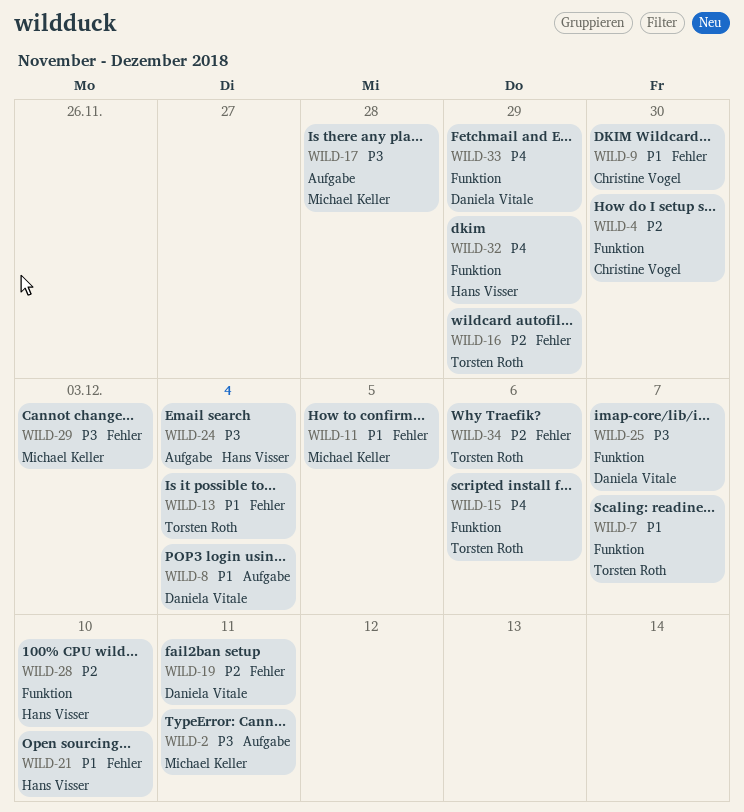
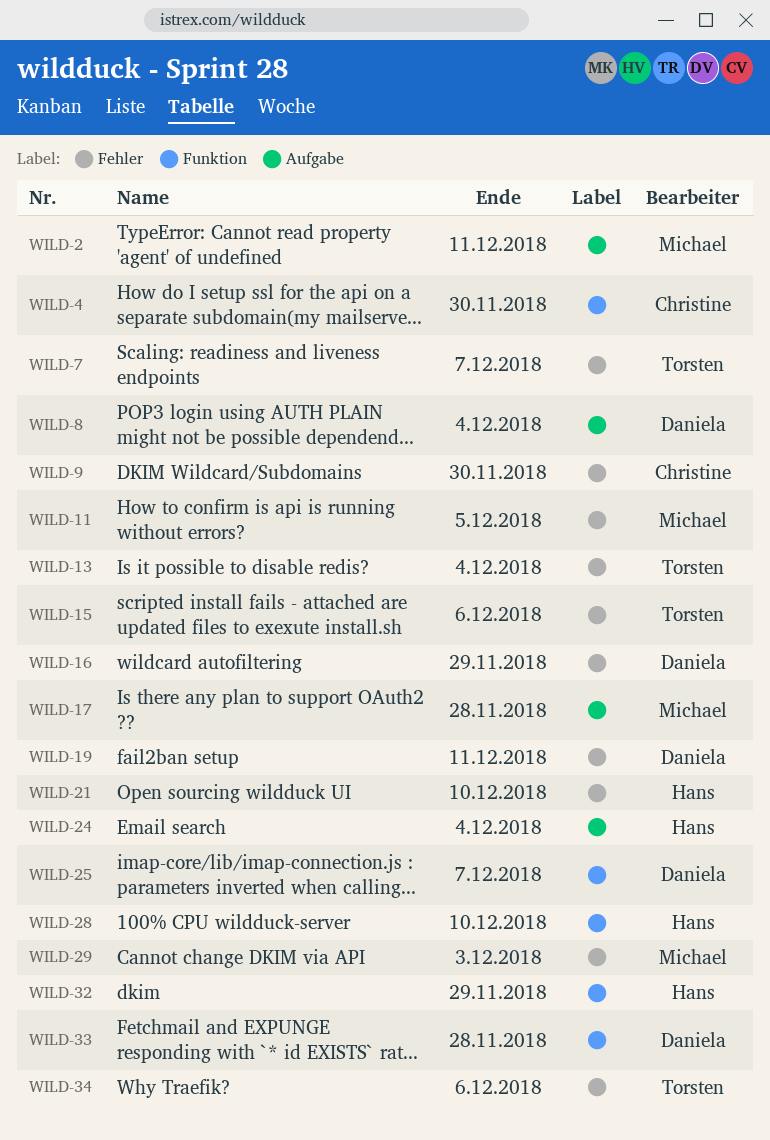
WILD-7, label: Funktion -> Fehler
WILD-15, label: Funktion -> Fehler
WILD-16, owner: Torsten Roth -> Daniela Vitale
WILD-33, due: Nov 29 -> Nov 28

